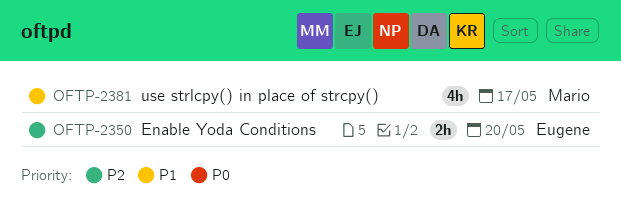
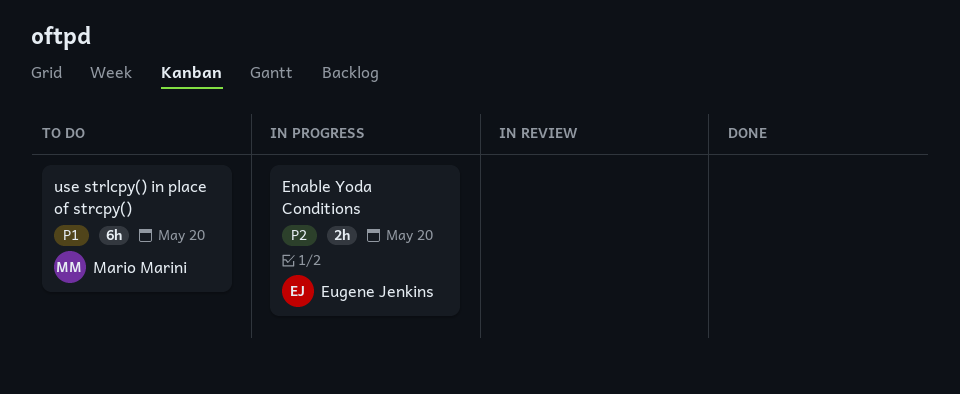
use strlcpy() in place of strcpy(), estimate: 4h -> 6h
use strlcpy() in place of strcpy(), due: May 17 -> May 20

